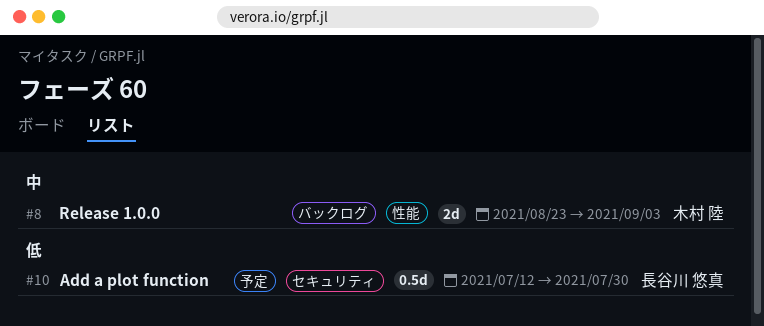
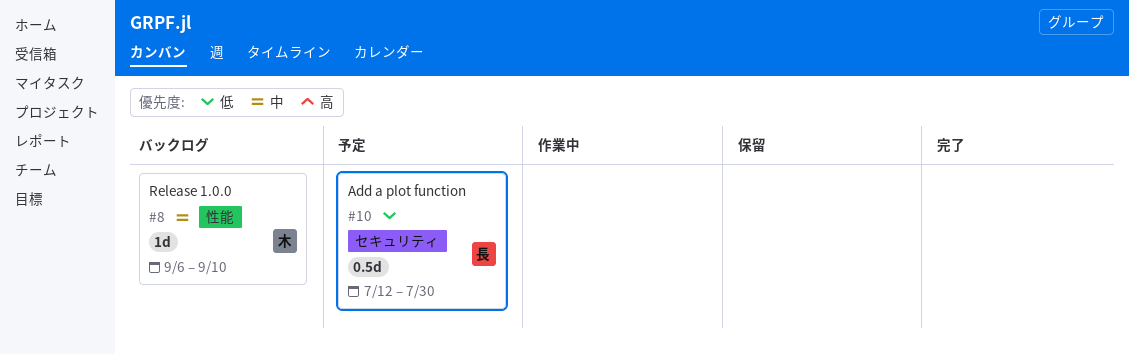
#8, estimate: 2d -> 1d
#8, start: Aug 23 -> Sep 6
#8, due: Sep 3 -> Sep 10

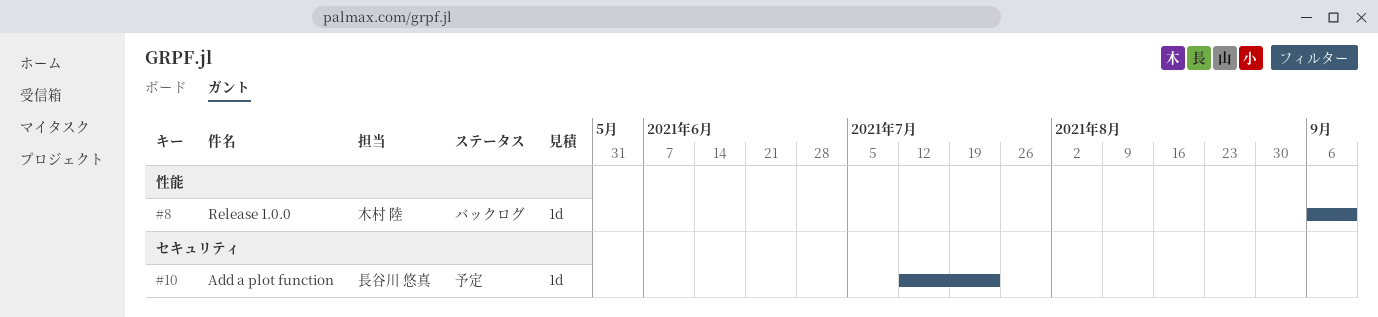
#10, estimate: 0.5d -> 1d
#10, due: Jul 30 -> Jul 23

